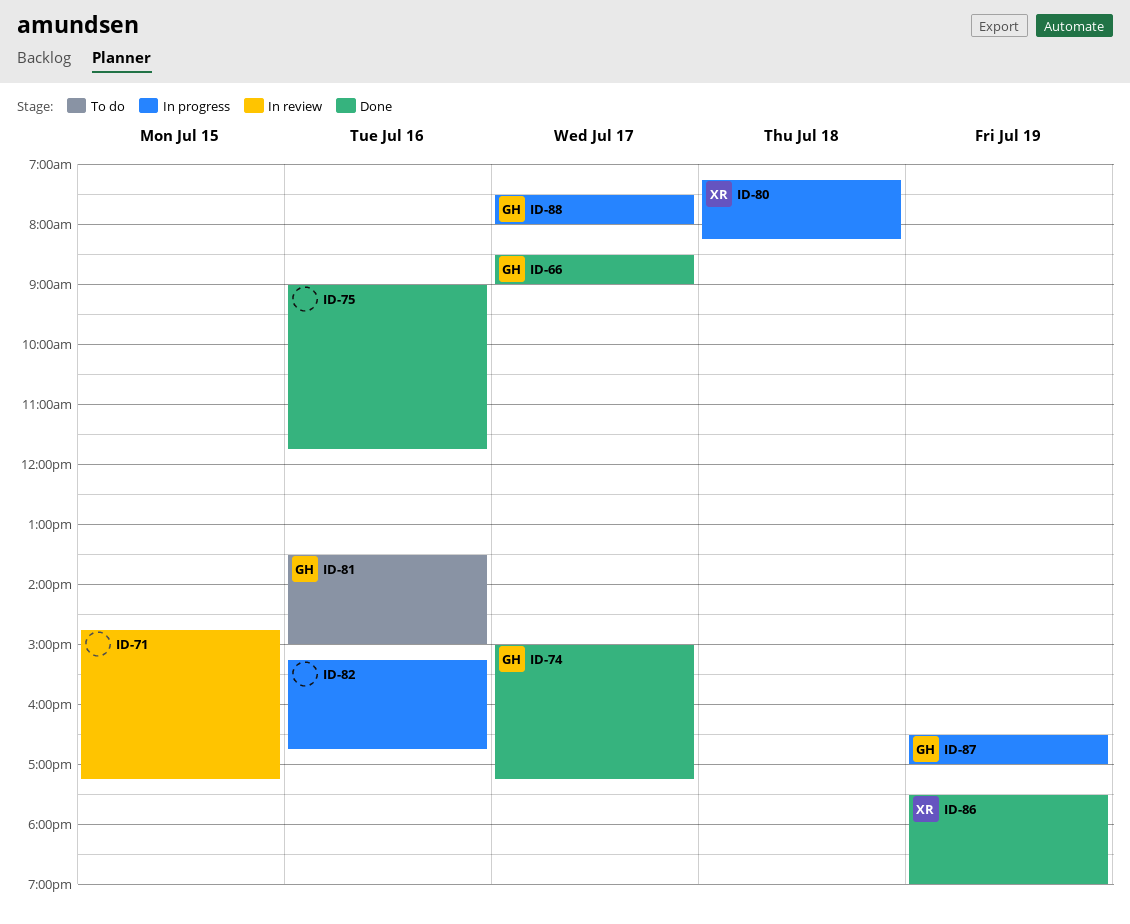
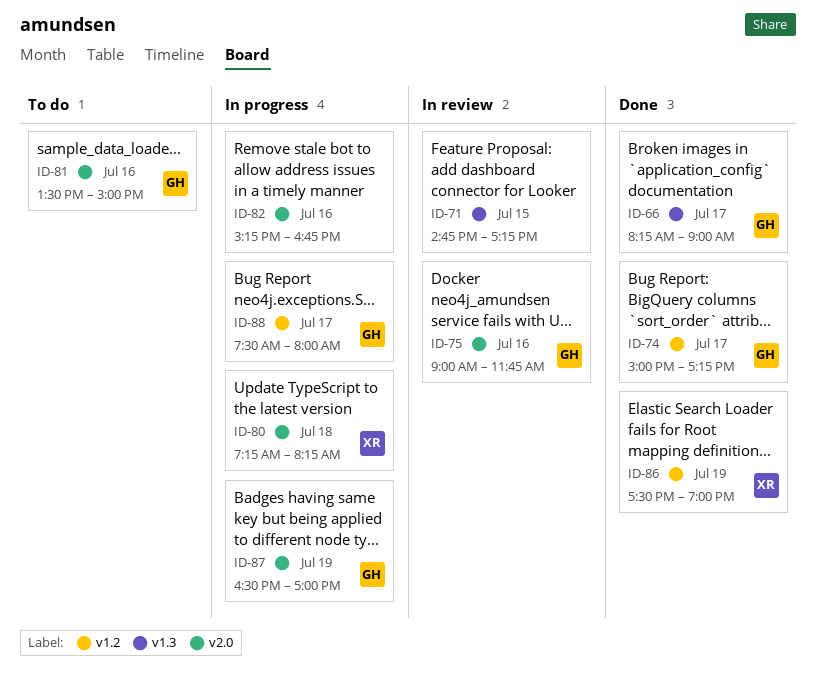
ID-66, begins: 08:30 -> 08:15
ID-75, status: Done -> In review
ID-75, owner: none -> GH

